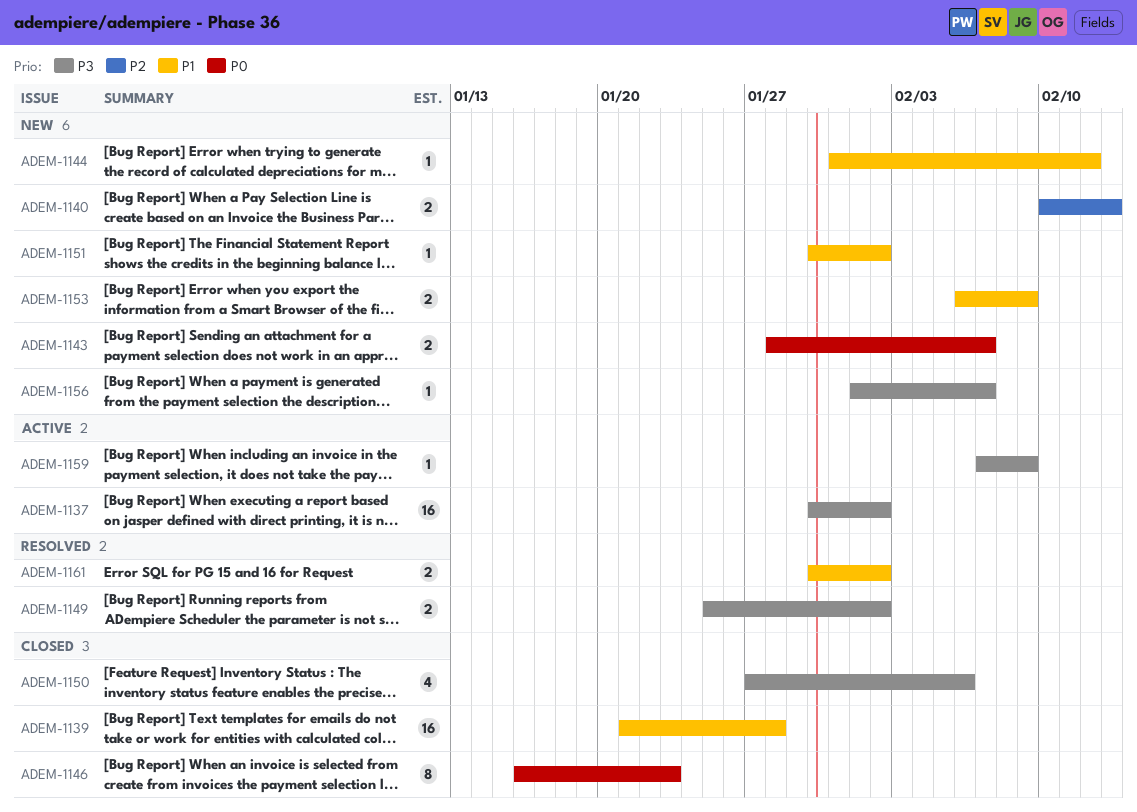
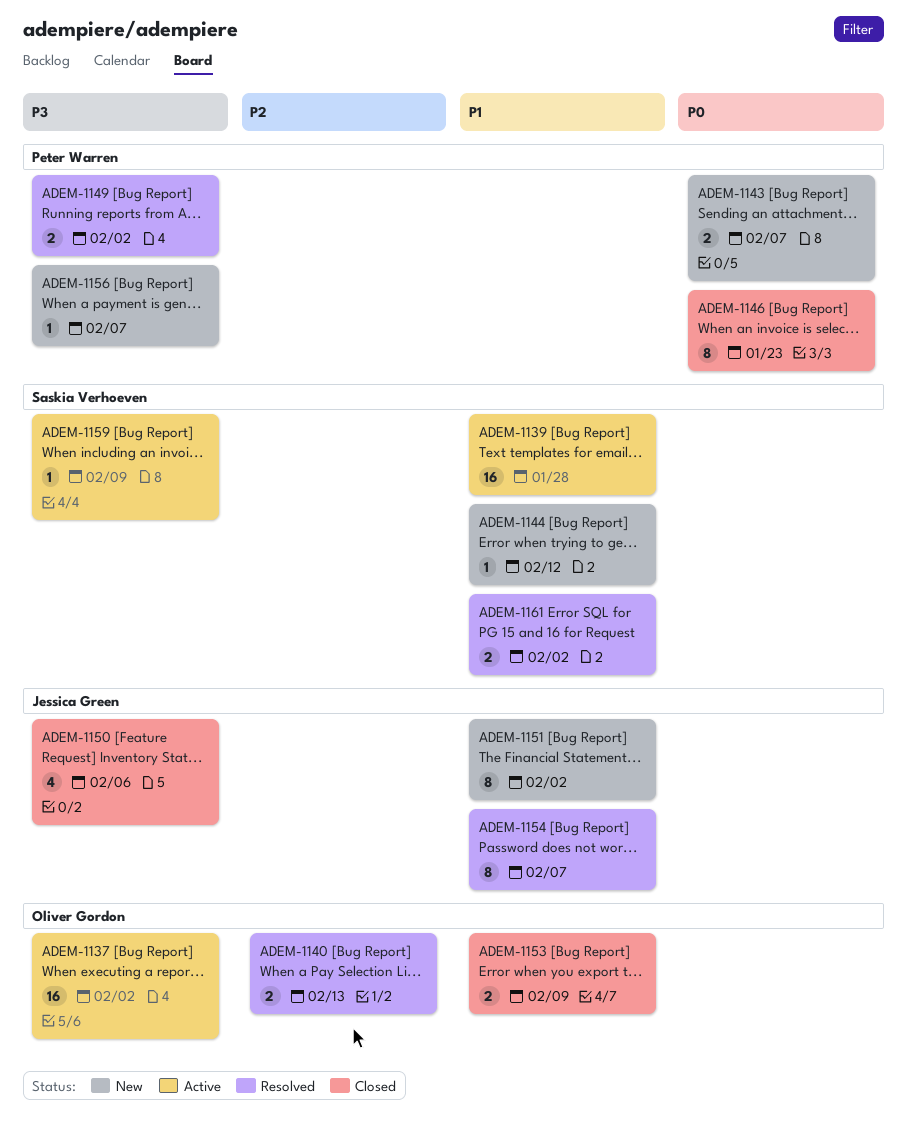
ADEM-1139, status: Closed -> Active
ADEM-1140, status: New -> Resolved
ADEM-1151, estimate: 1 -> 8
ADEM-1153, status: New -> Closed
ADEM-1154: none -> present

